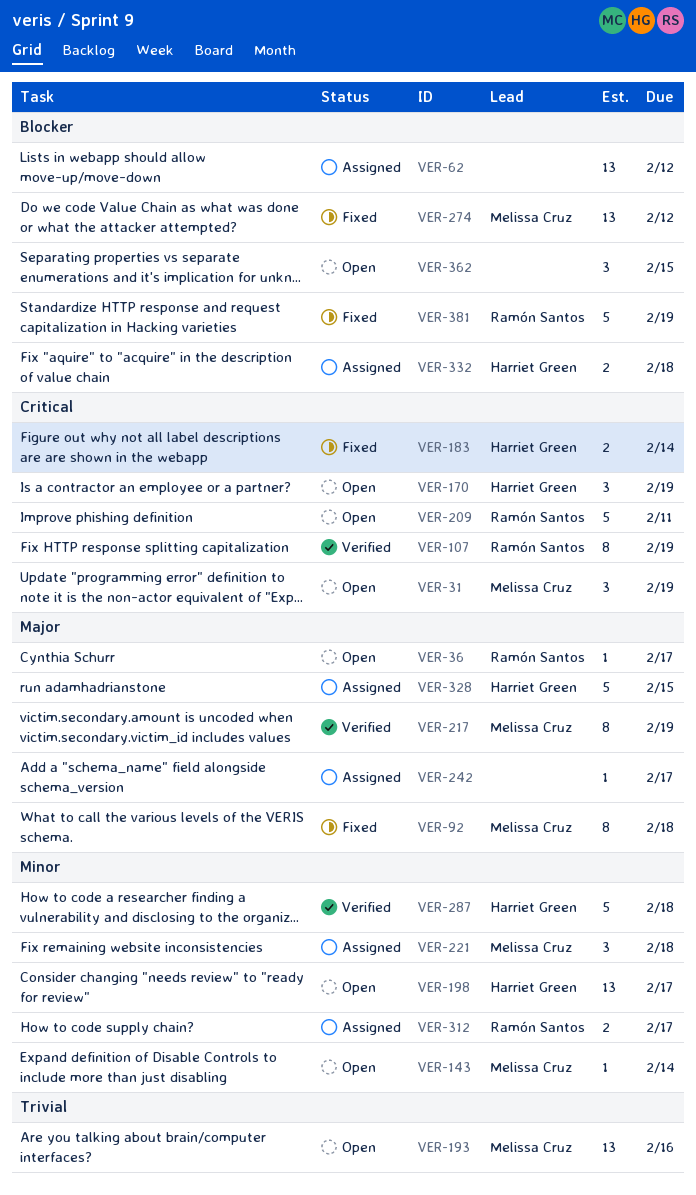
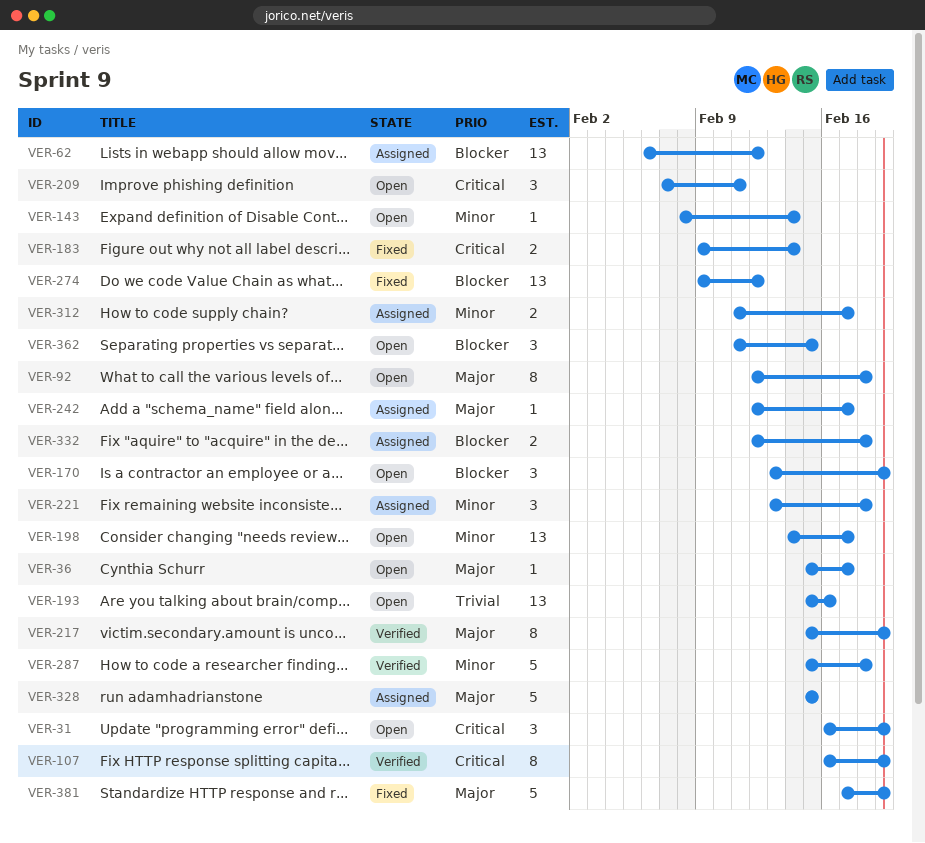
VER-92, status: Fixed -> Open
VER-170, priority: Critical -> Blocker
VER-209, estimate: 5 -> 3
VER-381, priority: Blocker -> Major

